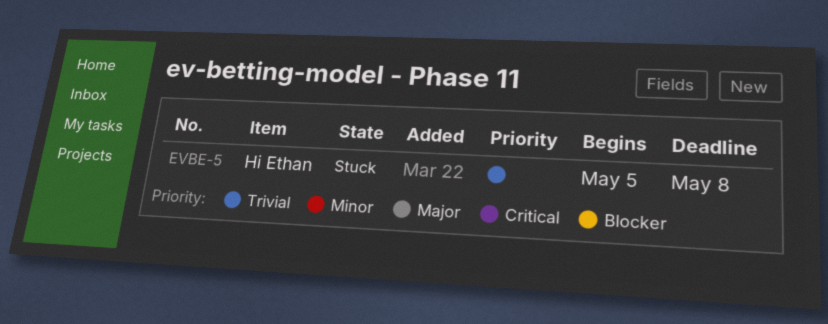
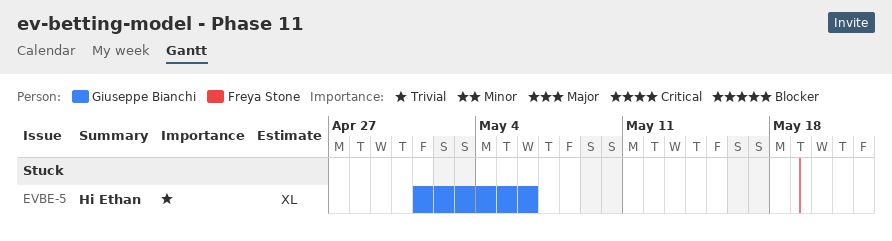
EVBE-5, start: May 5 -> May 1
EVBE-5, due: May 8 -> May 6

